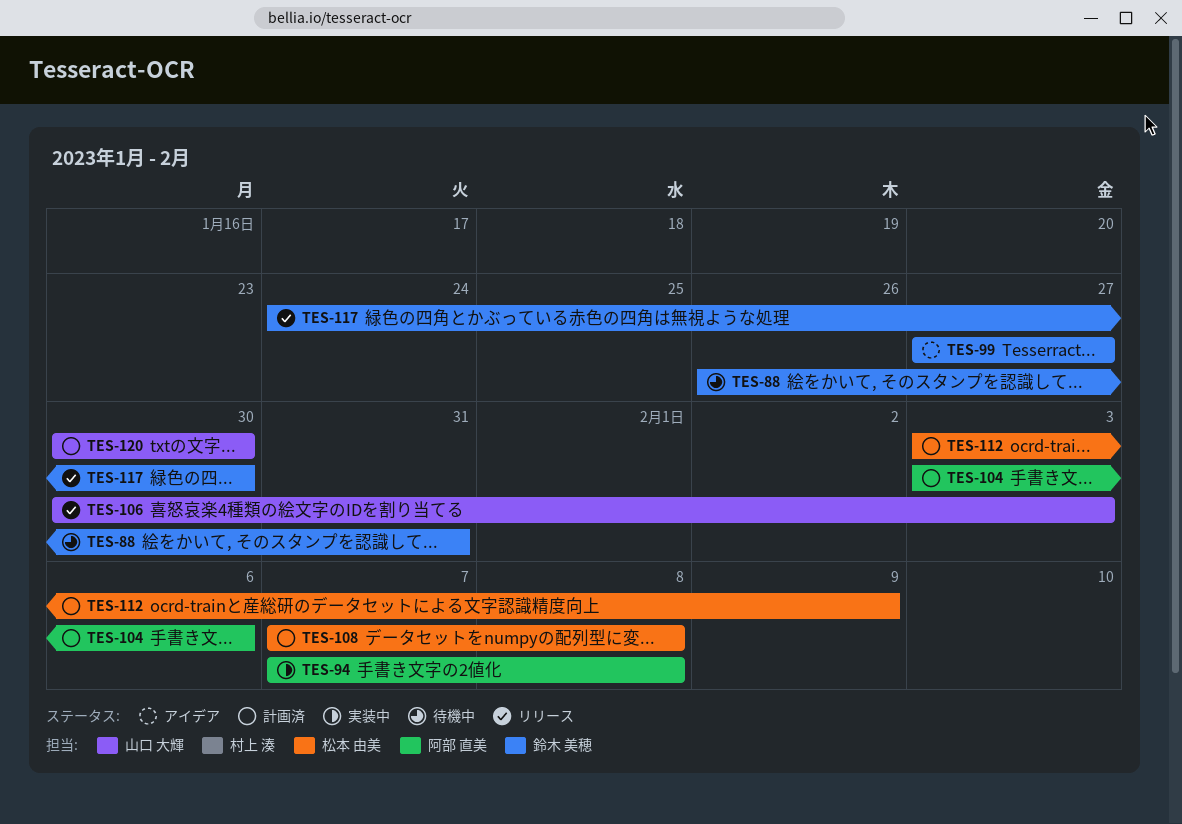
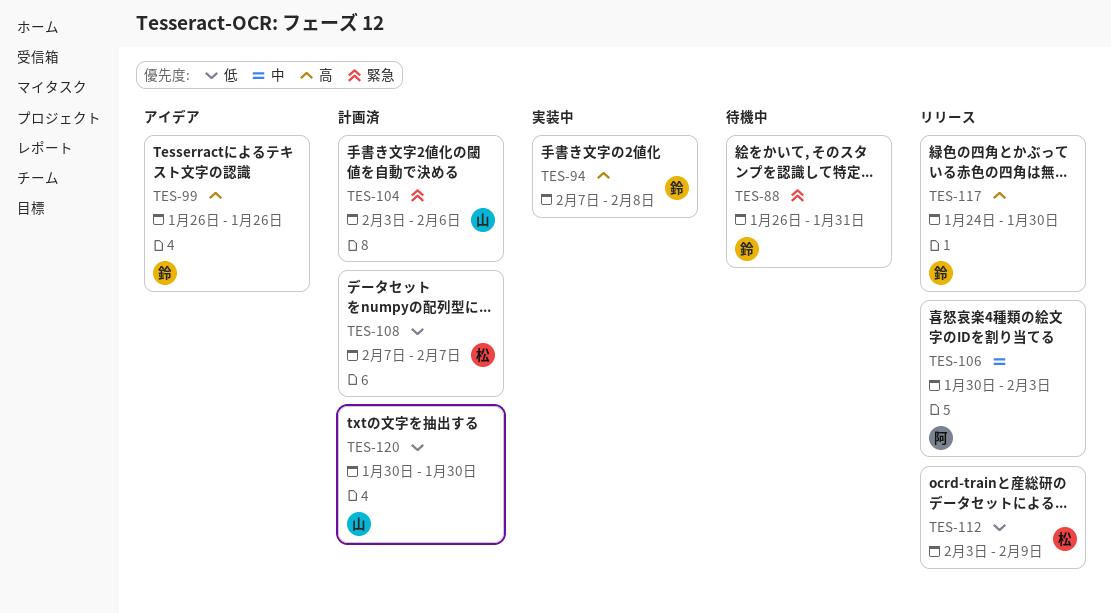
TES-94, owner: 阿部 直美 -> 鈴木 美穂
TES-99, start: Jan 27 -> Jan 26
TES-99, due: Jan 27 -> Jan 26
TES-104, owner: 阿部 直美 -> 山口 大輝
TES-106, owner: 山口 大輝 -> 阿部 直美
TES-108, due: Feb 8 -> Feb 7
TES-112, status: 計画済 -> リリース

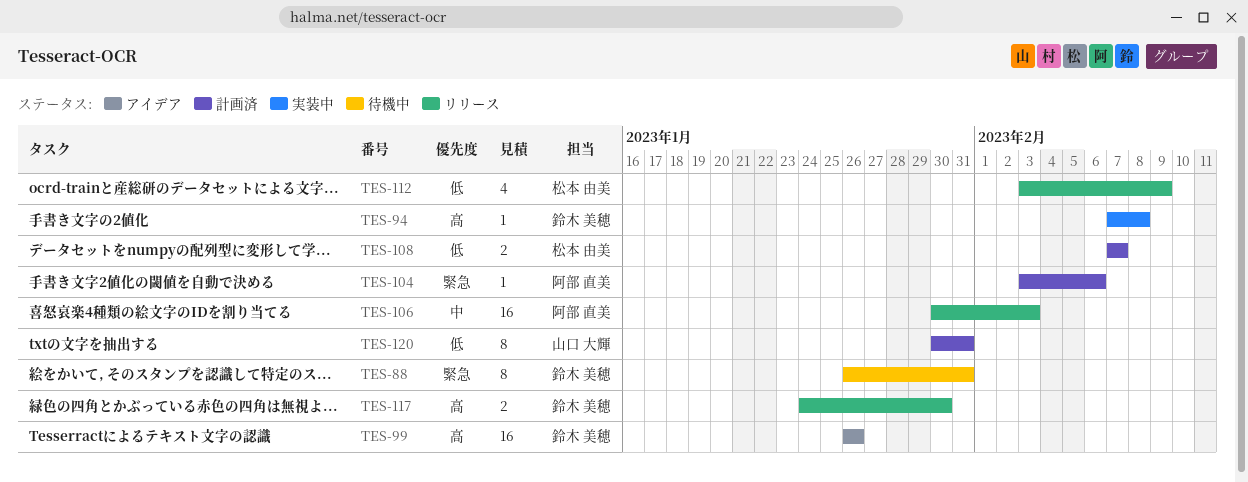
TES-104, owner: 山口 大輝 -> 阿部 直美
TES-120, due: Jan 30 -> Jan 31

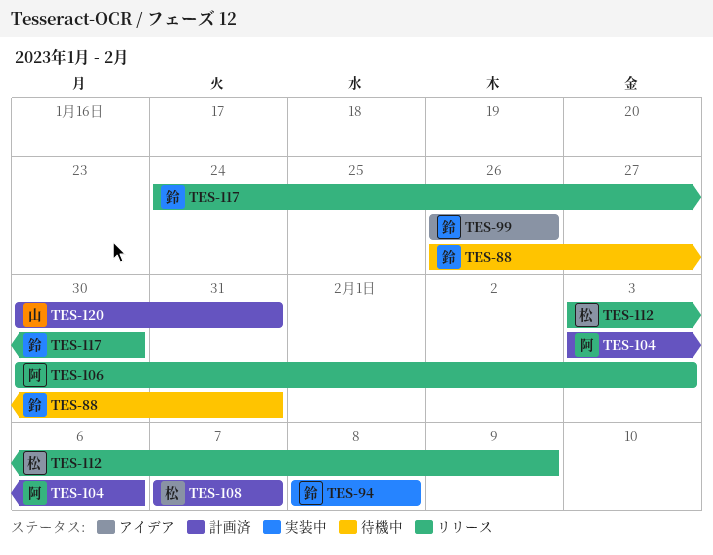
TES-94, start: Feb 7 -> Feb 8

